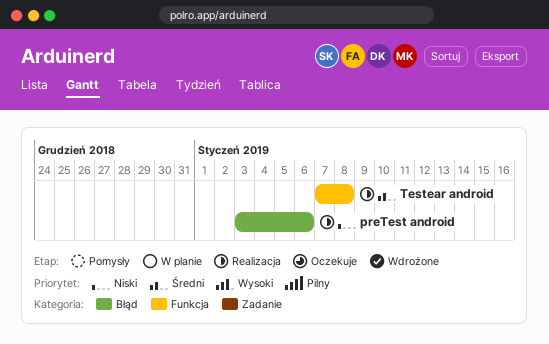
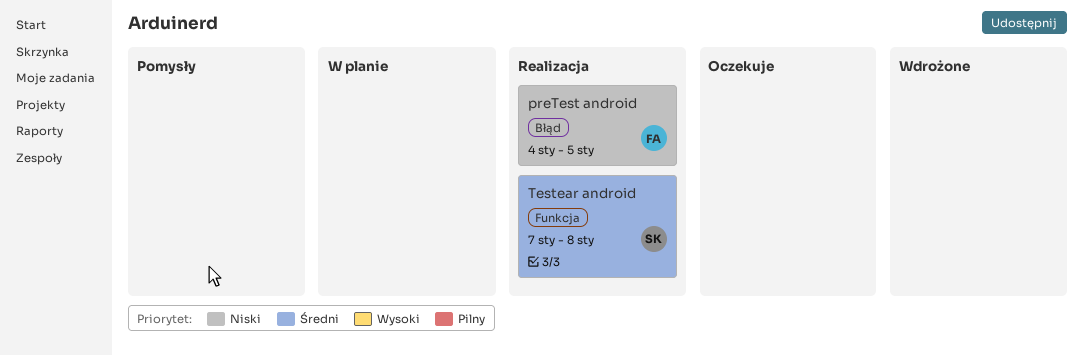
preTest android, start: Jan 3 -> Jan 4
preTest android, due: Jan 6 -> Jan 5

